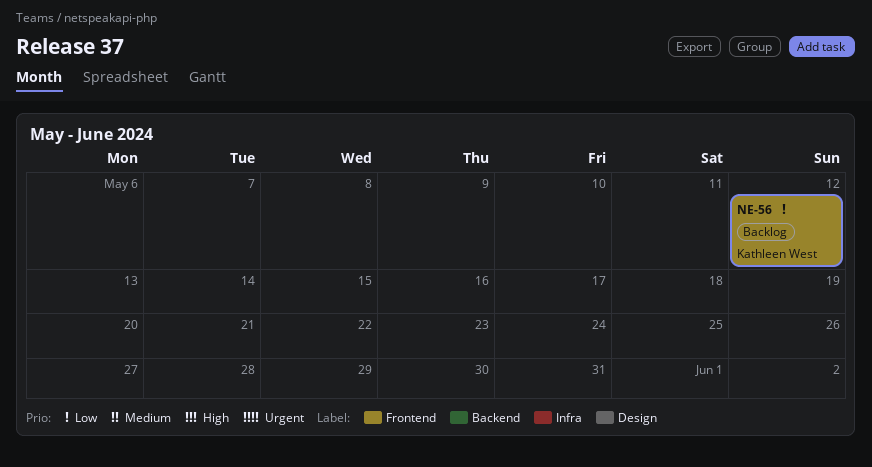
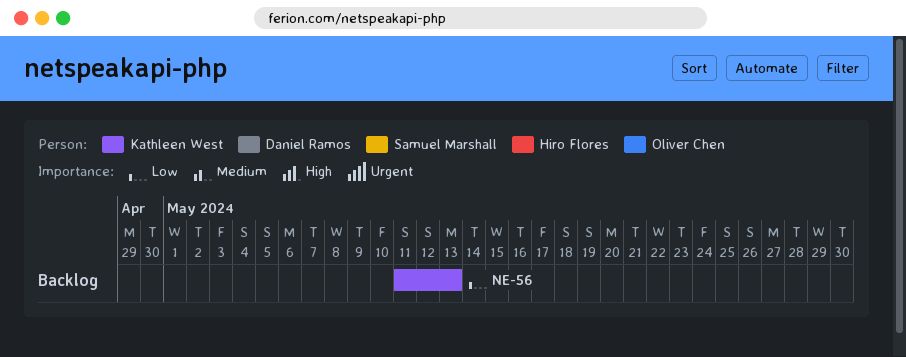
NE-56, due: May 12 -> May 13

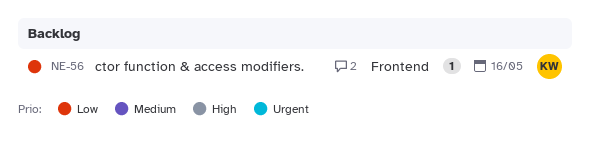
NE-56, due: May 13 -> May 16

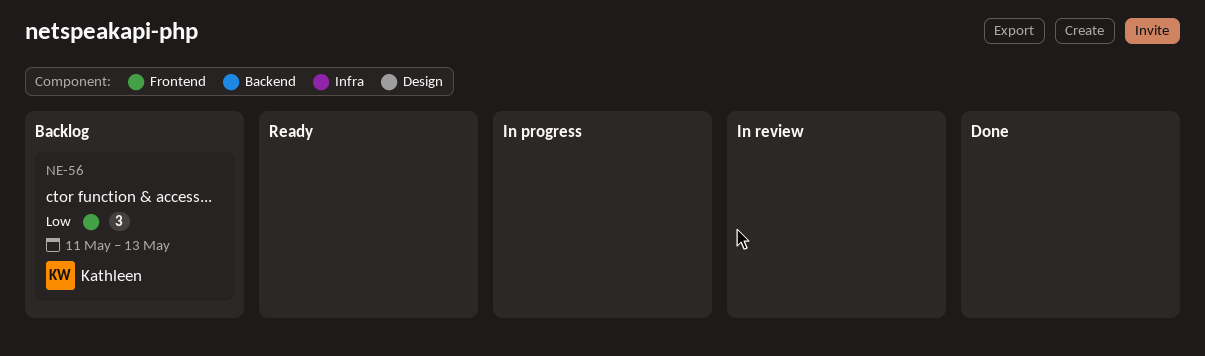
NE-56, estimate: 1 -> 3
NE-56, due: May 16 -> May 13

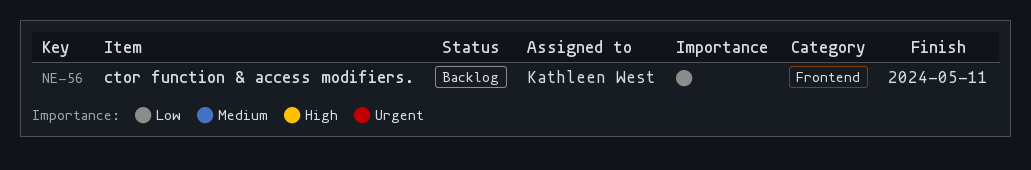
NE-56, due: May 13 -> May 11

